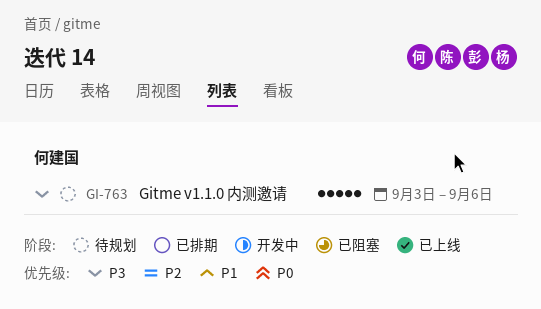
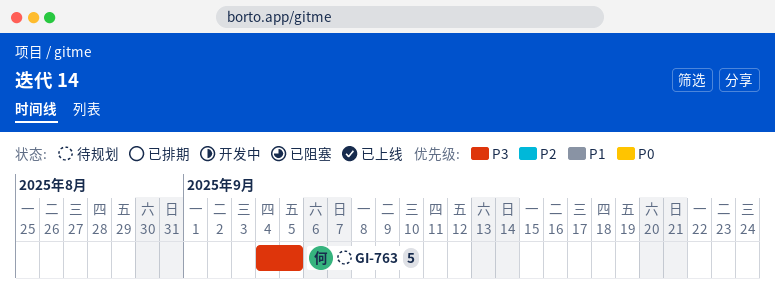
GI-763, start: Sep 3 -> Sep 4
GI-763, due: Sep 6 -> Sep 5

